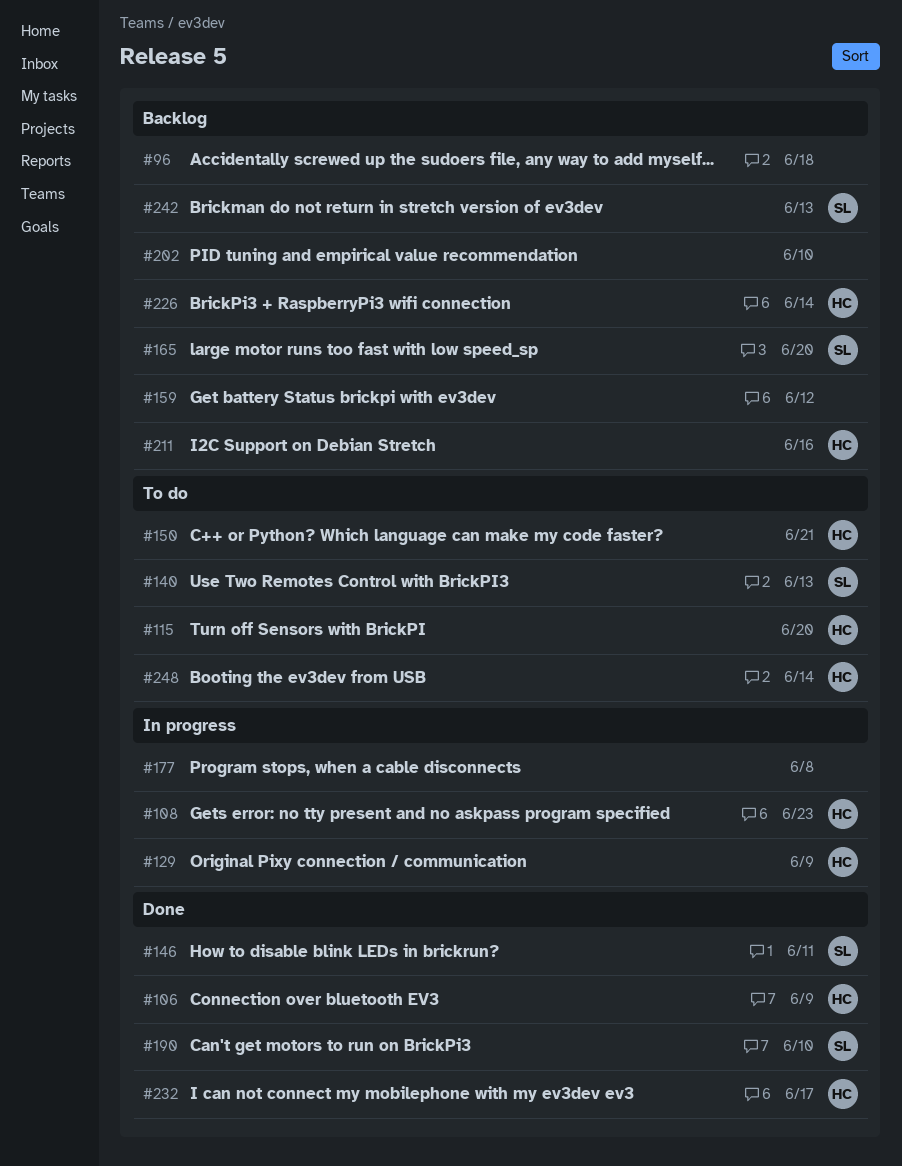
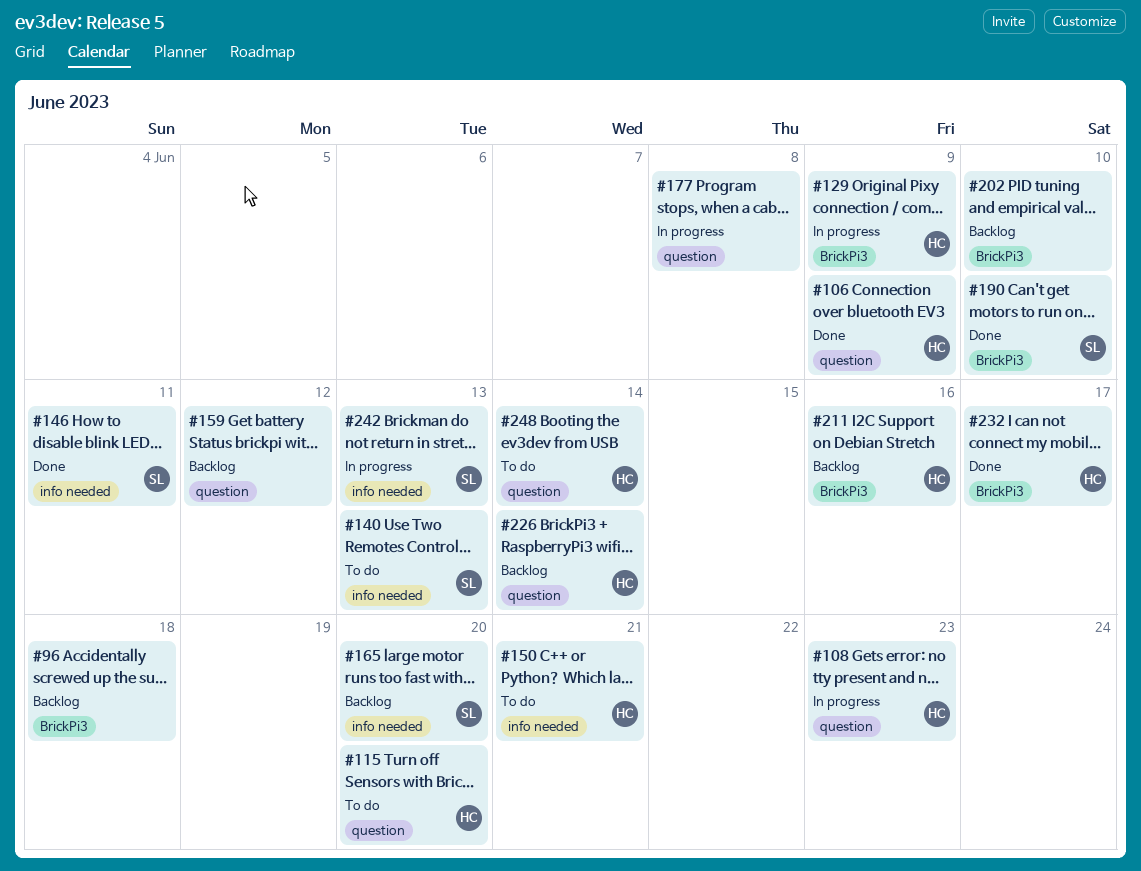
#242, status: Backlog -> In progress

